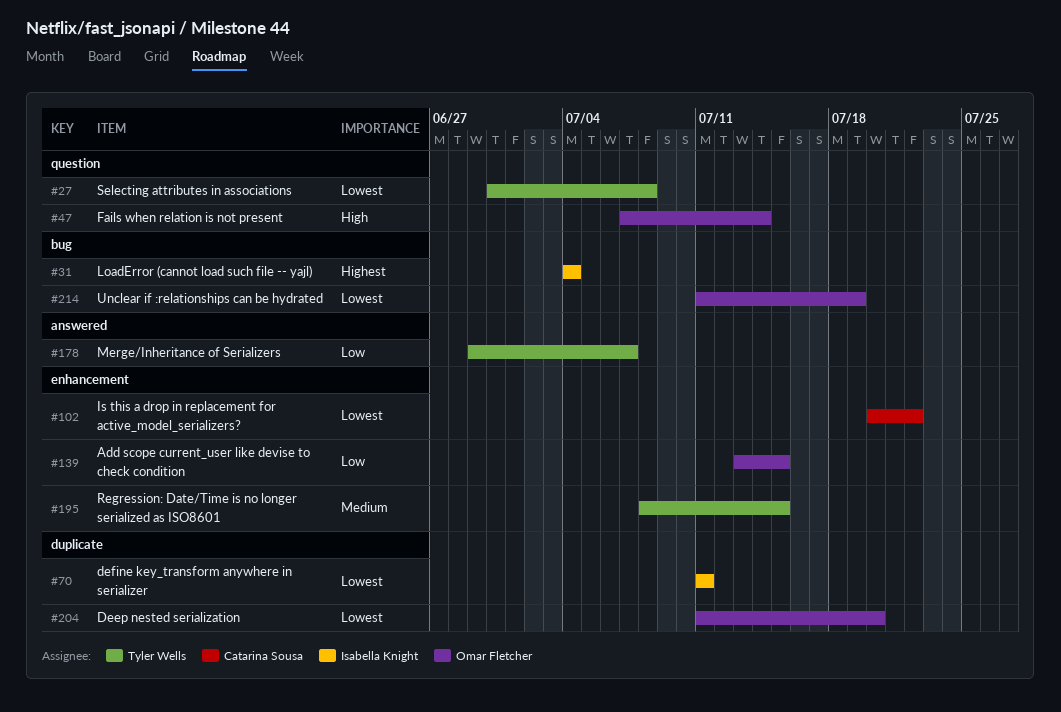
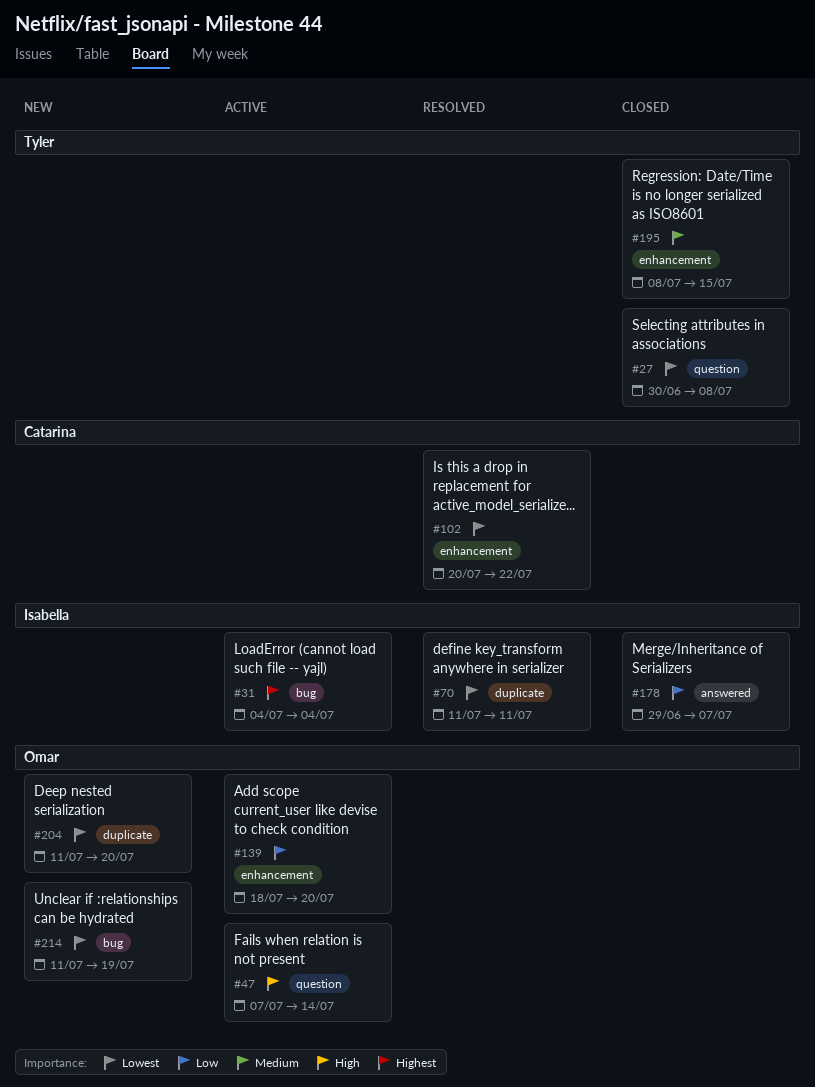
#139, start: Jul 13 -> Jul 18
#139, due: Jul 15 -> Jul 20
#178, owner: Tyler Wells -> Isabella Knight

